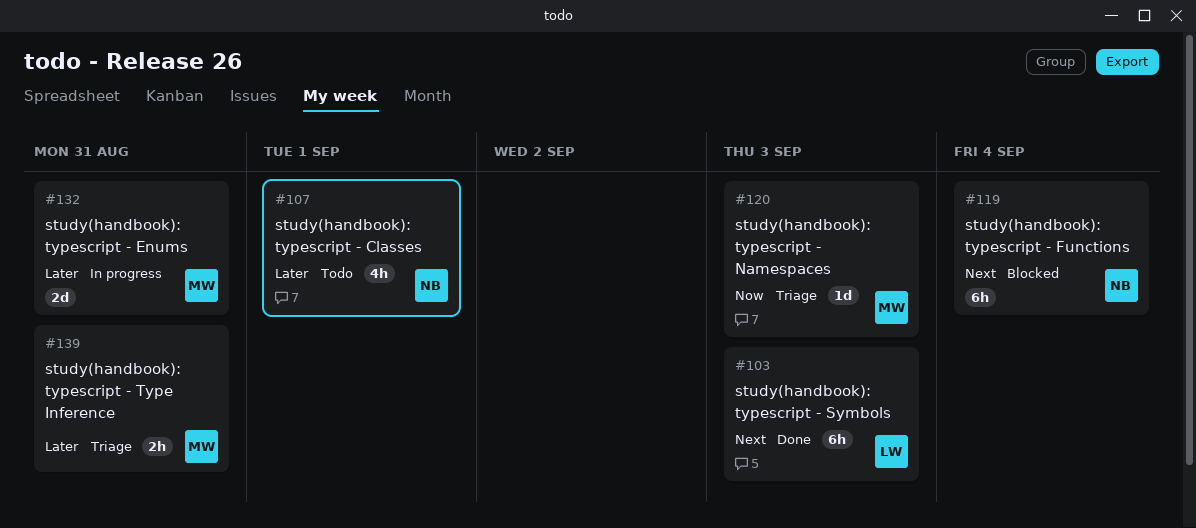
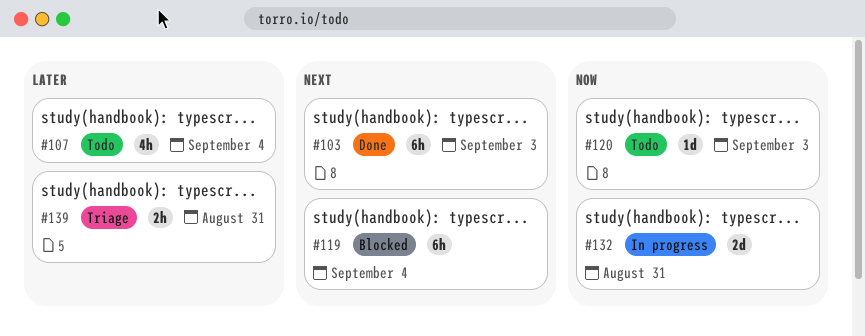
#107, due: Sep 1 -> Sep 4
#120, status: Triage -> Todo
#132, priority: Later -> Now

